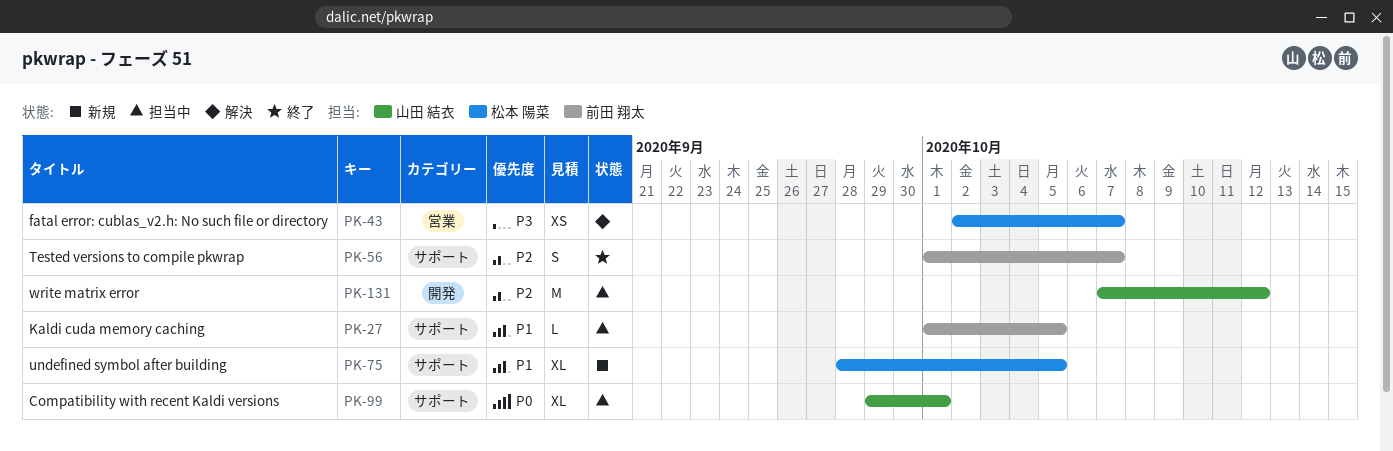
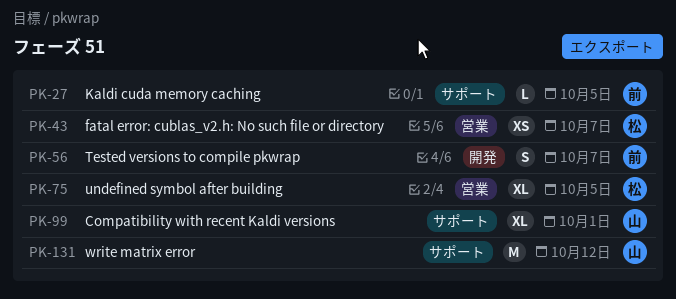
PK-56, label: サポート -> 開発
PK-75, label: サポート -> 営業
PK-131, label: 開発 -> サポート

